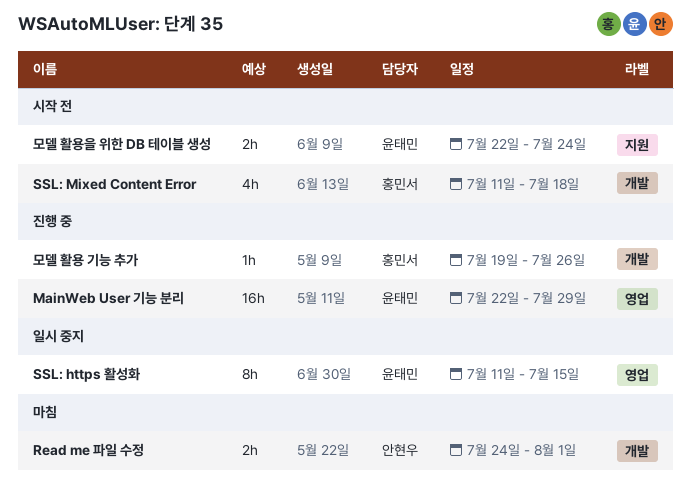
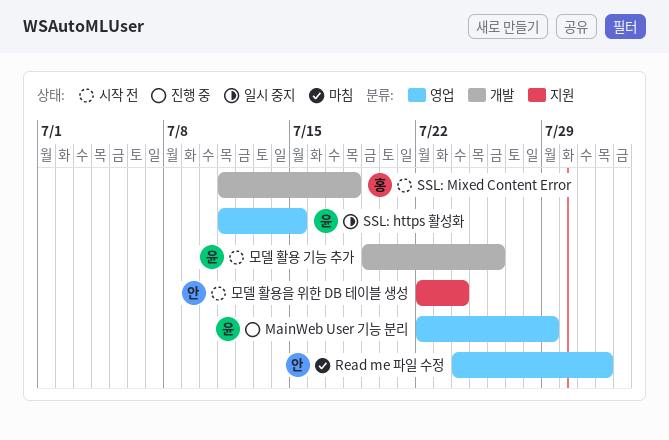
Read me 파일 수정, label: 개발 -> 영업
모델 활용 기능 추가, status: 진행 중 -> 시작 전
모델 활용 기능 추가, owner: 홍민서 -> 윤태민
모델 활용을 위한 DB 테이블 생성, owner: 윤태민 -> 안현우

